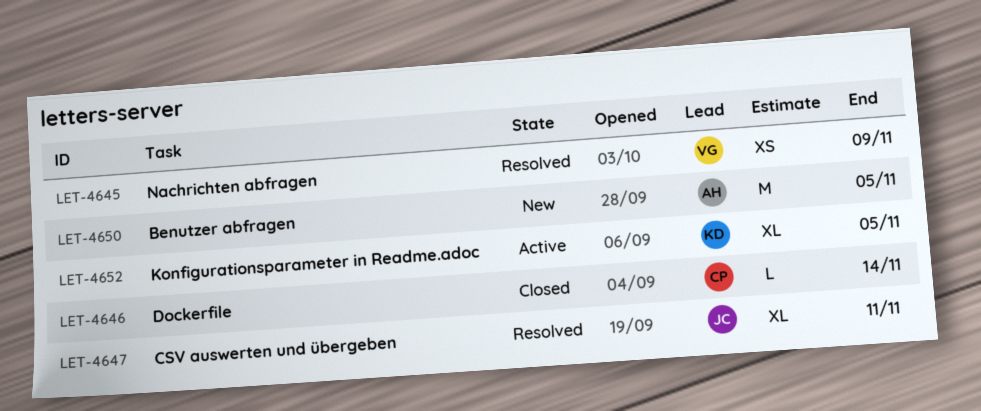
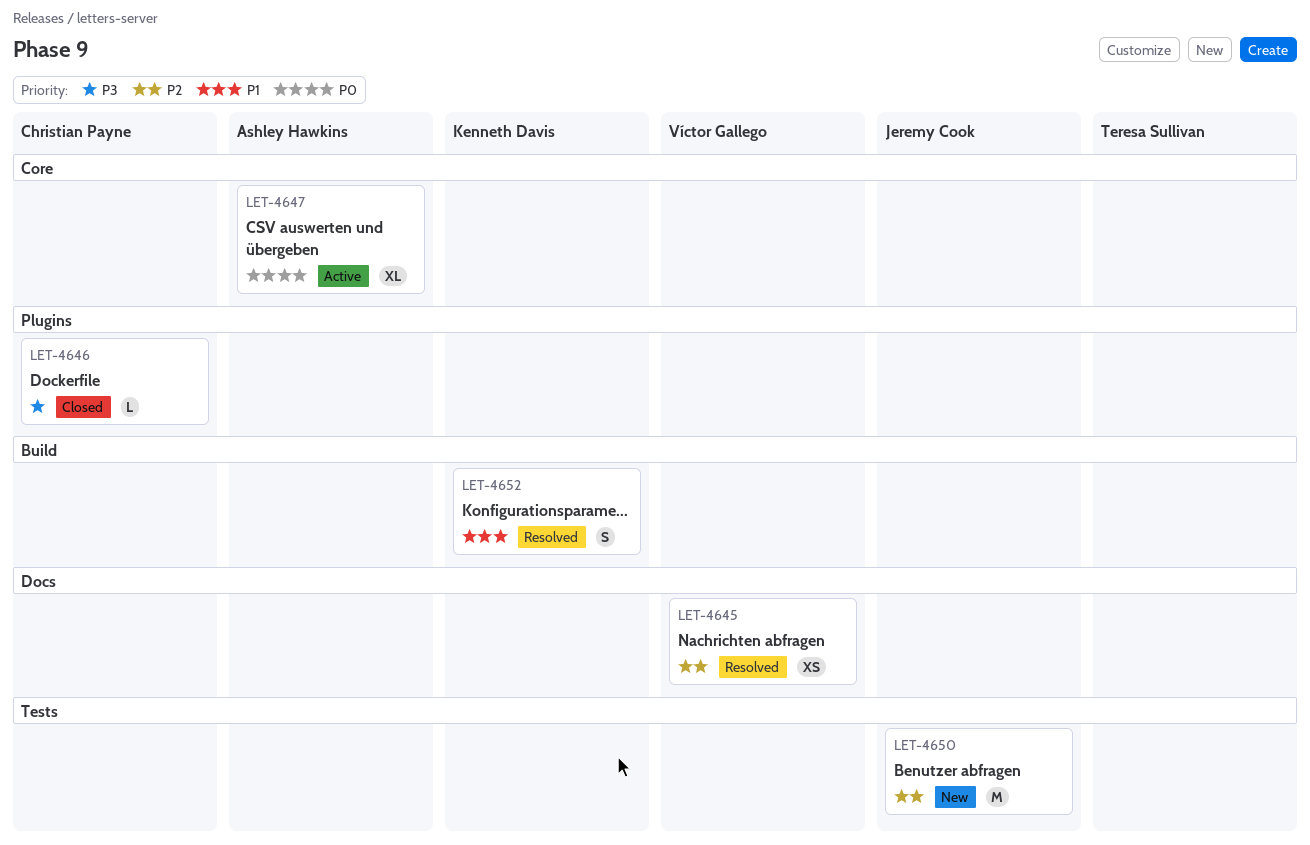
LET-4647, status: Resolved -> Active
LET-4647, owner: Jeremy Cook -> Ashley Hawkins
LET-4650, owner: Ashley Hawkins -> Jeremy Cook
LET-4652, status: Active -> Resolved
LET-4652, estimate: XL -> S

